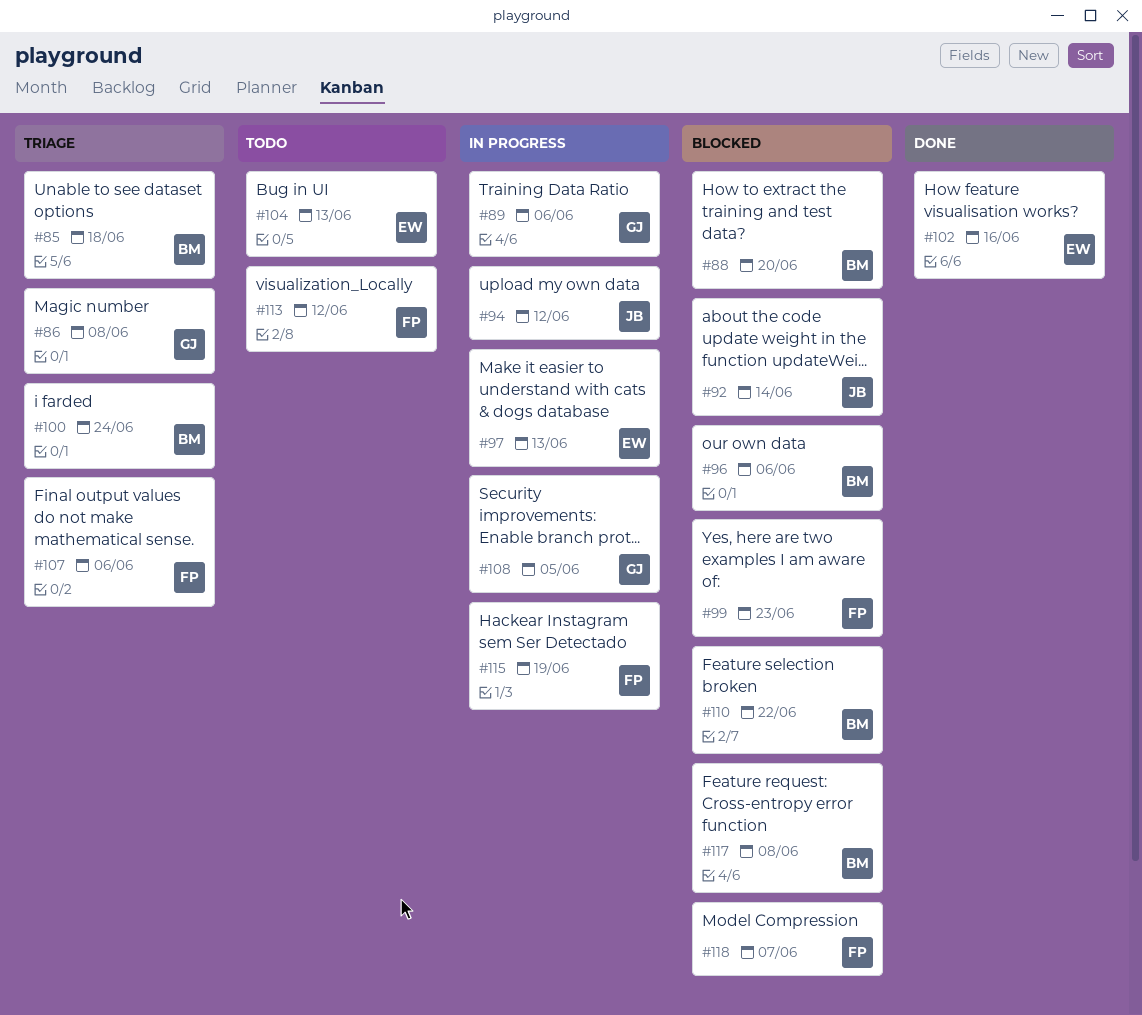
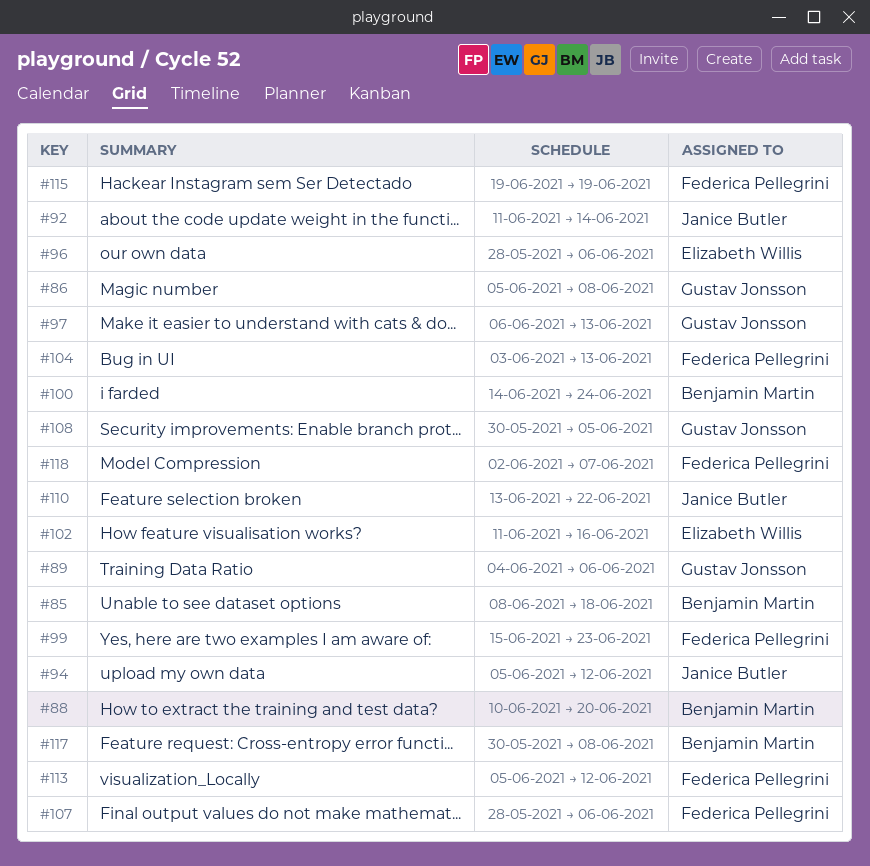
#96, owner: Benjamin Martin -> Elizabeth Willis
#97, owner: Elizabeth Willis -> Gustav Jonsson
#104, owner: Elizabeth Willis -> Federica Pellegrini
#110, owner: Benjamin Martin -> Janice Butler

